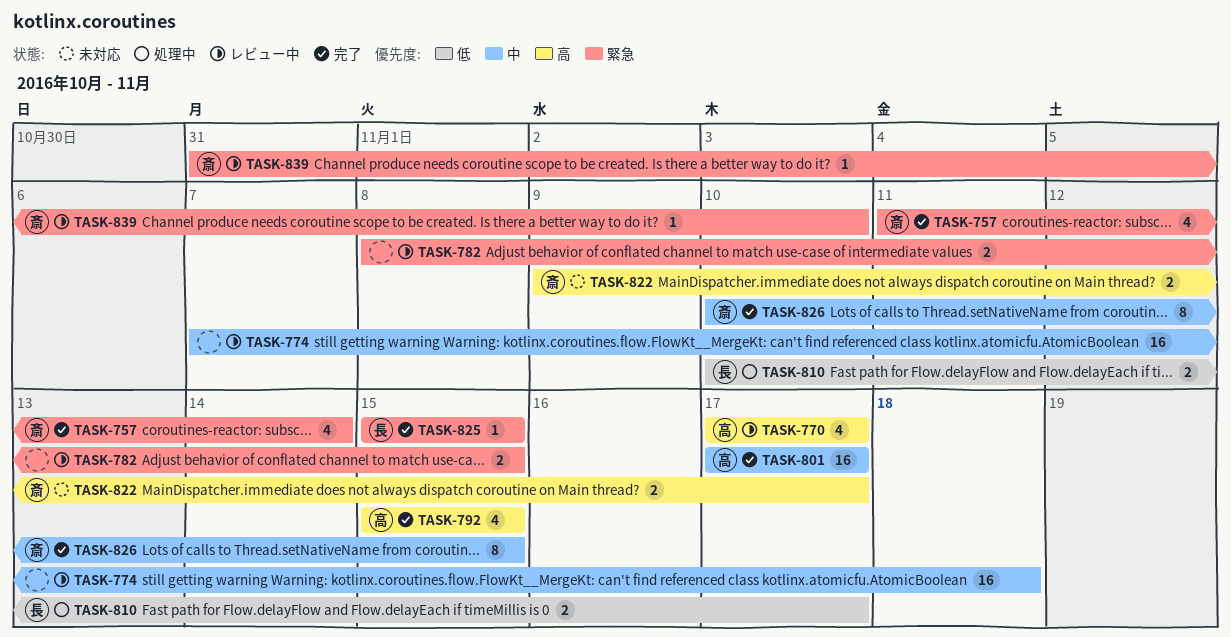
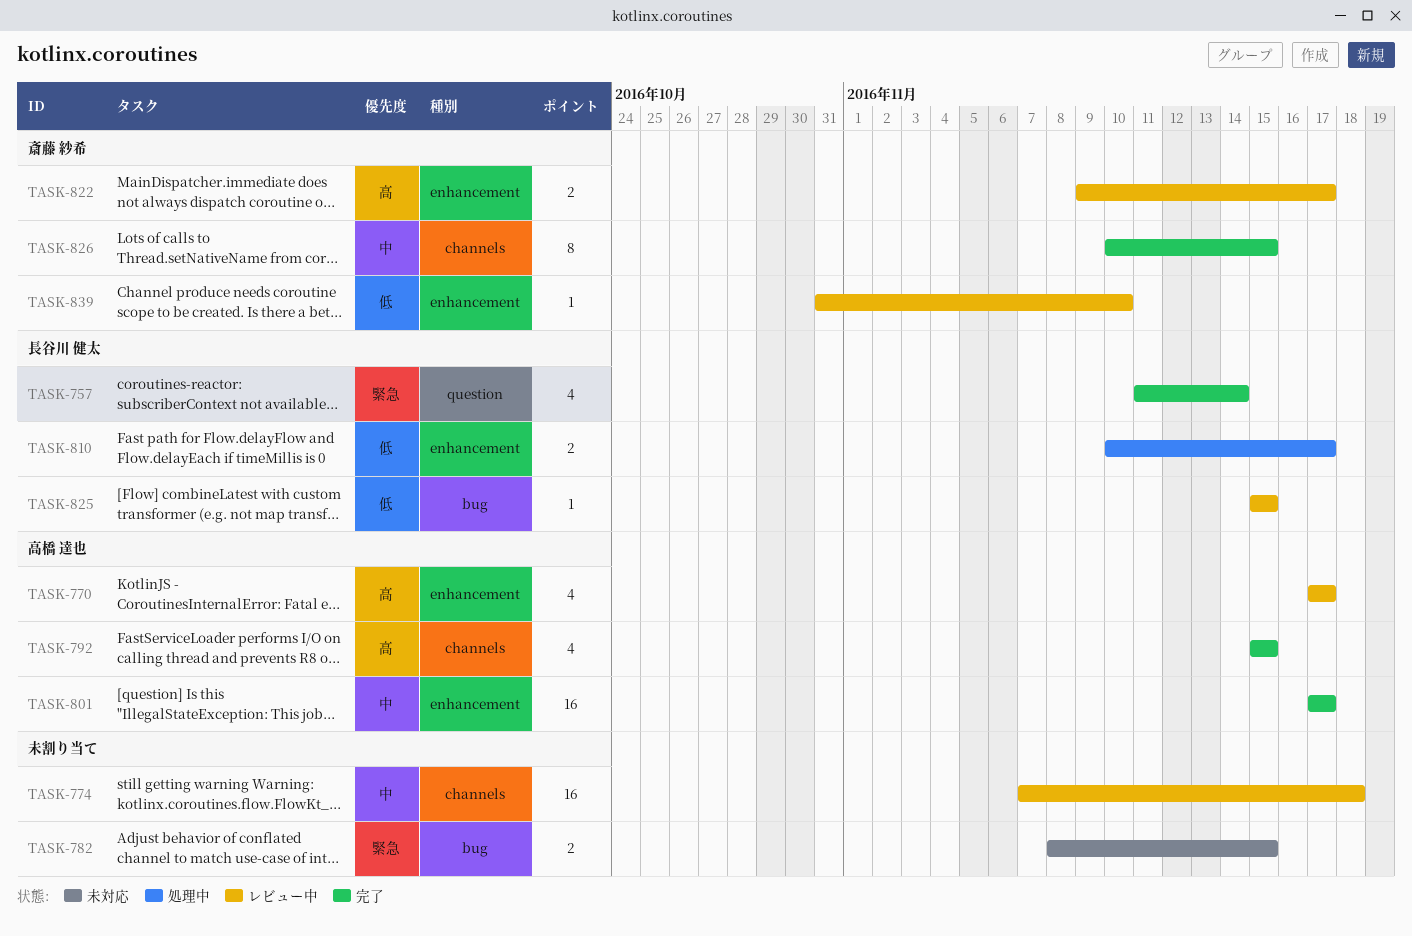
TASK-757, owner: 斎藤 紗希 -> 長谷川 健太
TASK-782, status: レビュー中 -> 未対応
TASK-822, status: 未対応 -> レビュー中
TASK-825, status: 完了 -> レビュー中
TASK-825, priority: 緊急 -> 低
TASK-839, priority: 緊急 -> 低

